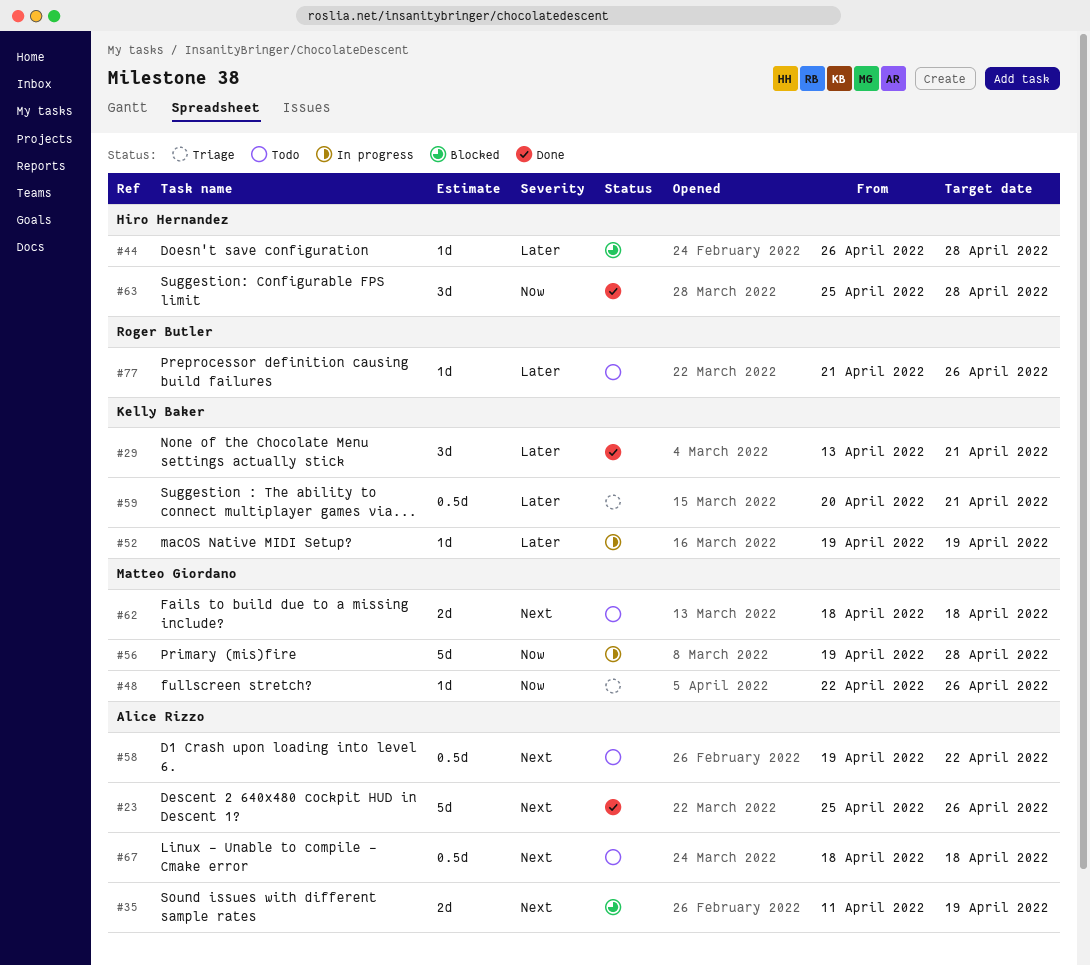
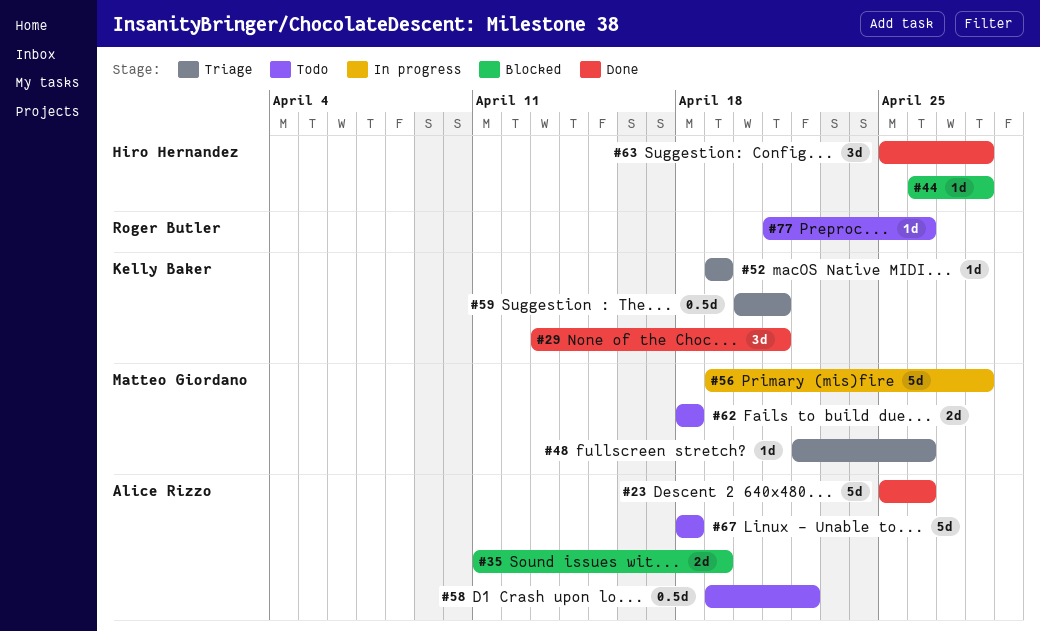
#52, status: In progress -> Triage
#67, estimate: 0.5d -> 5d

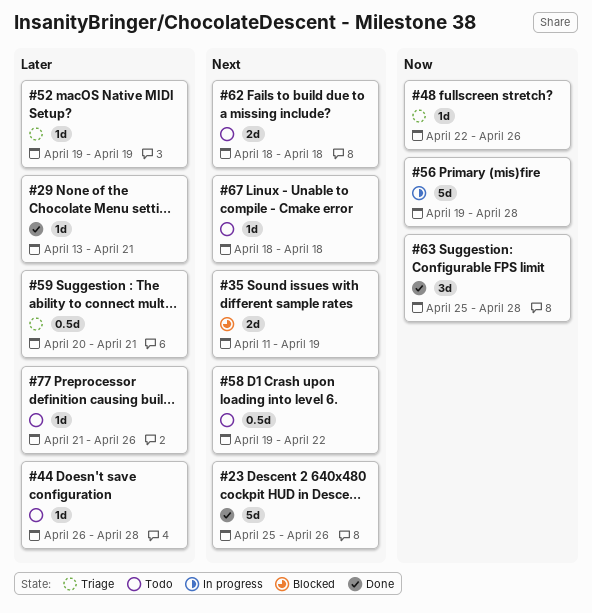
#29, estimate: 3d -> 1d
#44, status: Blocked -> Todo
#67, estimate: 5d -> 1d

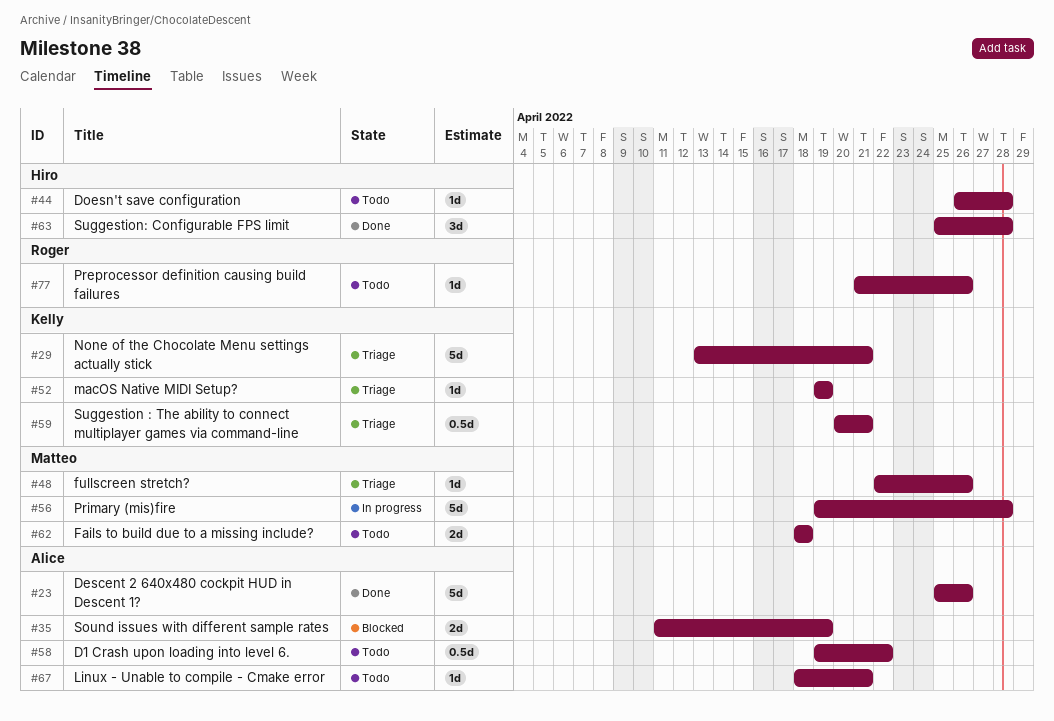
#29, status: Done -> Triage
#29, estimate: 1d -> 5d
#67, due: Apr 18 -> Apr 21

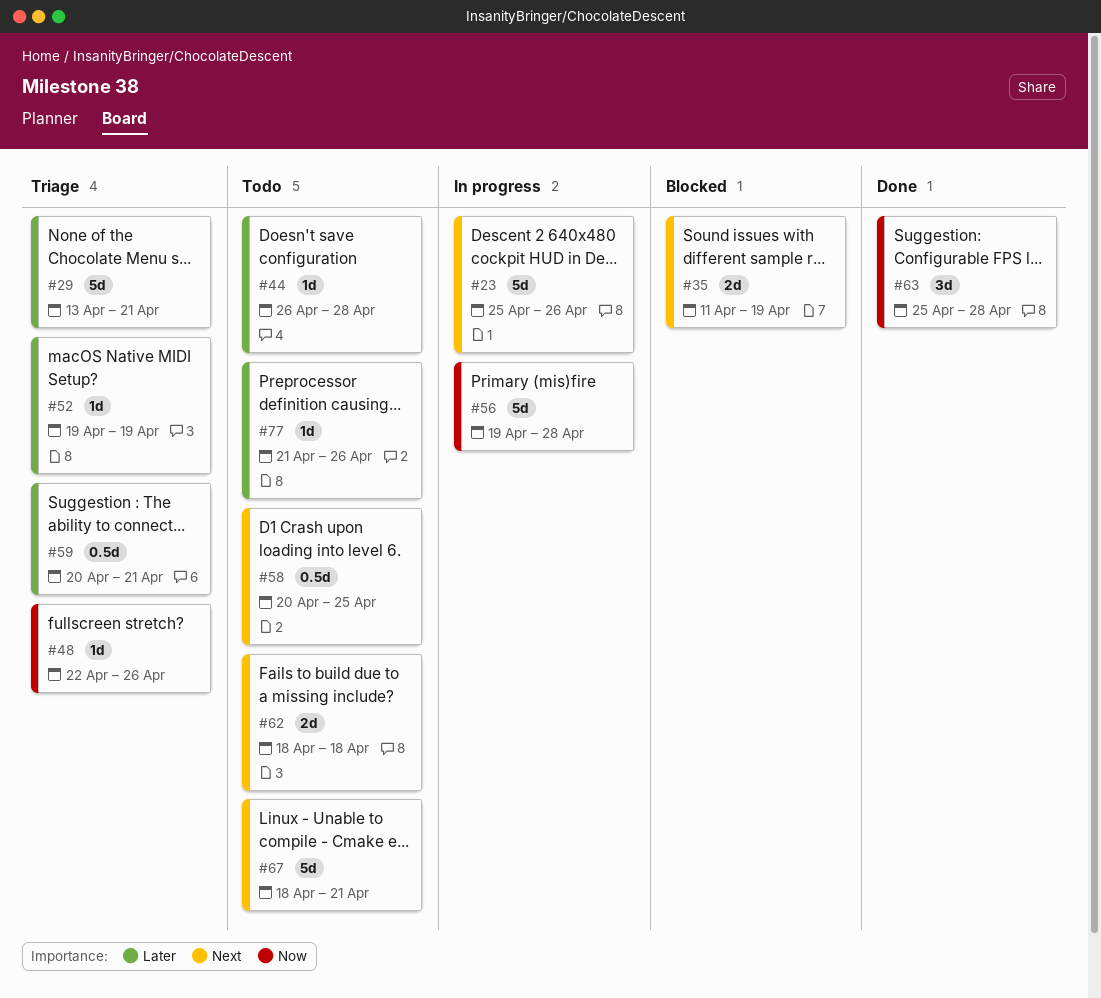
#23, status: Done -> In progress
#58, start: Apr 19 -> Apr 20
#58, due: Apr 22 -> Apr 25
#67, estimate: 1d -> 5d

